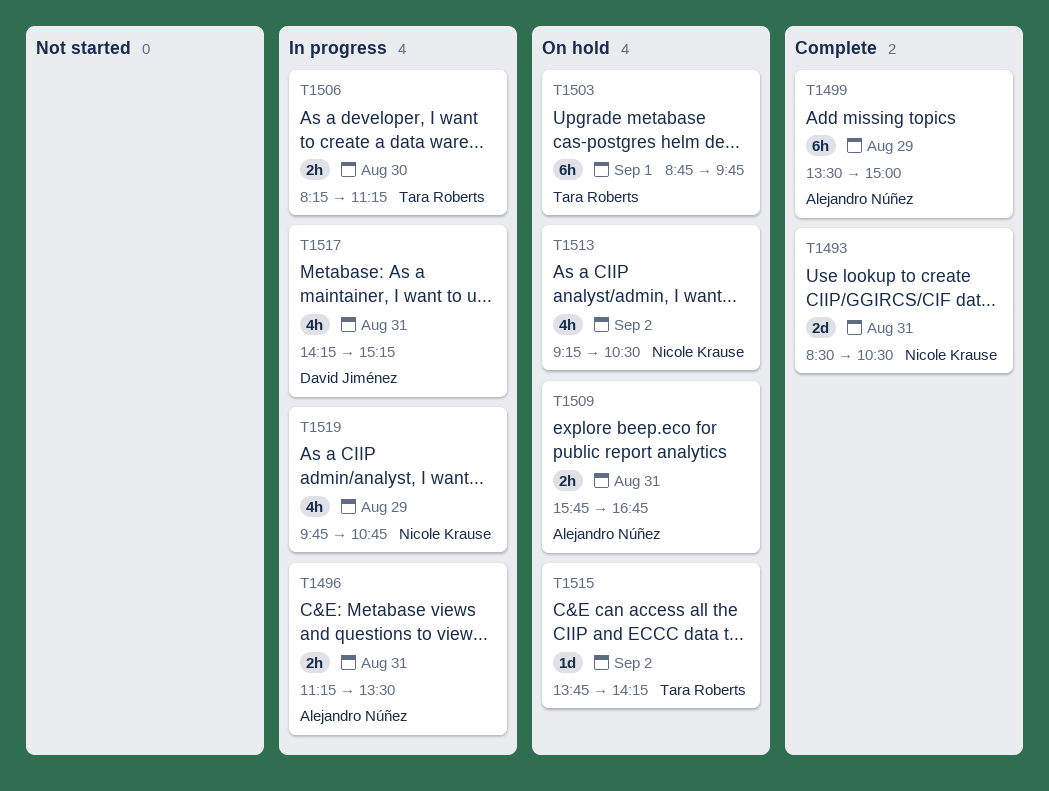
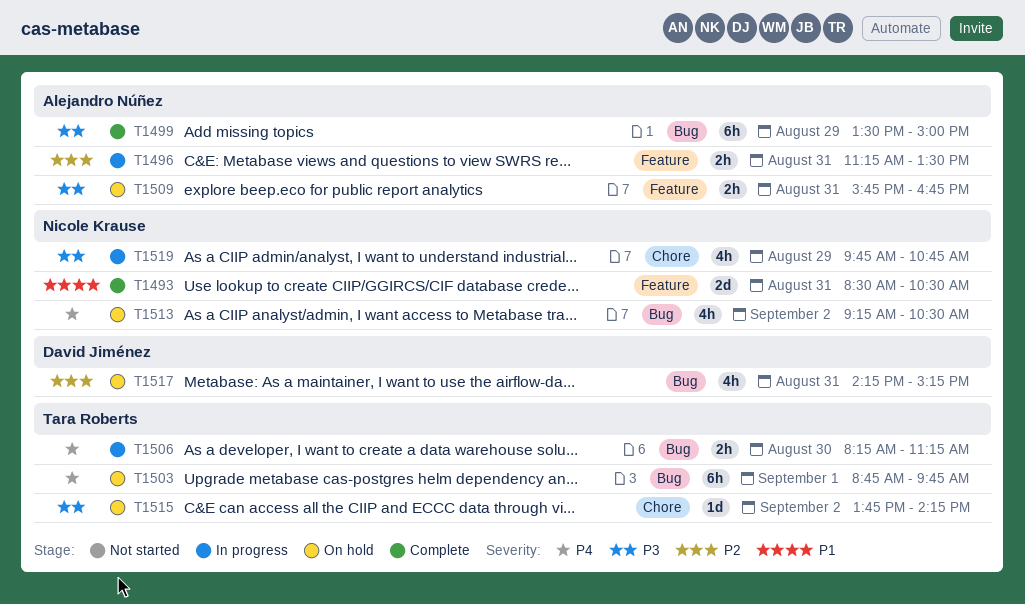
T1517, status: In progress -> On hold

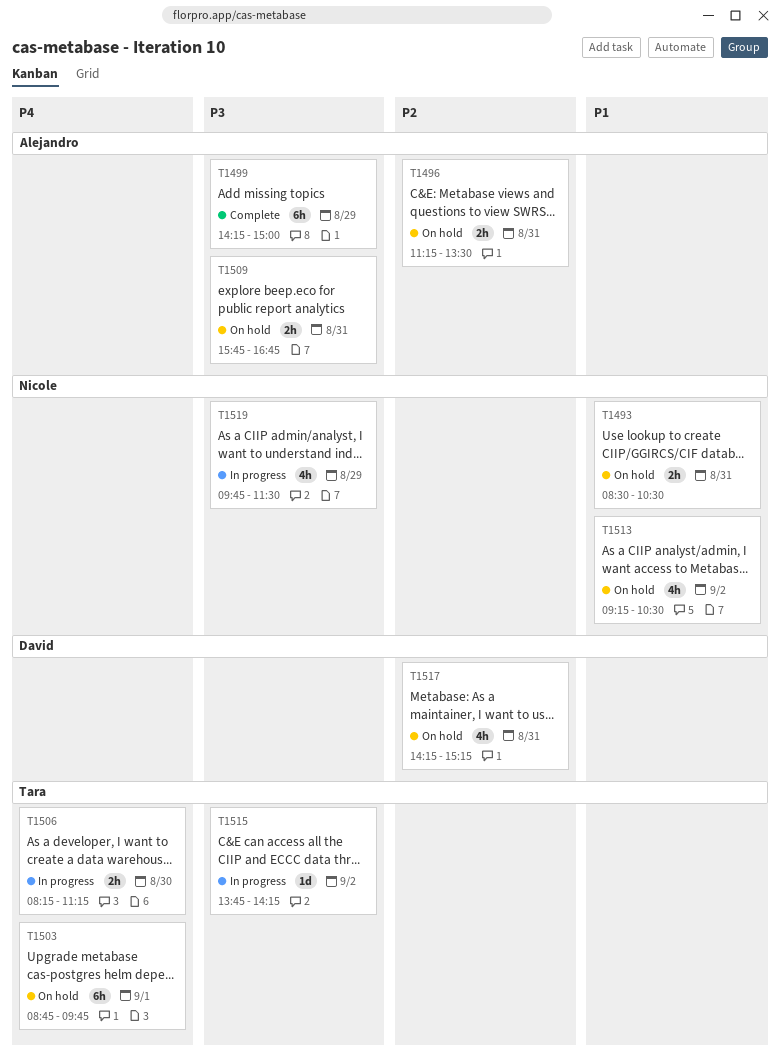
T1493, status: Complete -> On hold
T1493, estimate: 2d -> 2h
T1496, status: In progress -> On hold
T1499, begins: 13:30 -> 14:15
T1513, priority: P4 -> P1
T1515, status: On hold -> In progress
T1519, ends: 10:45 -> 11:30

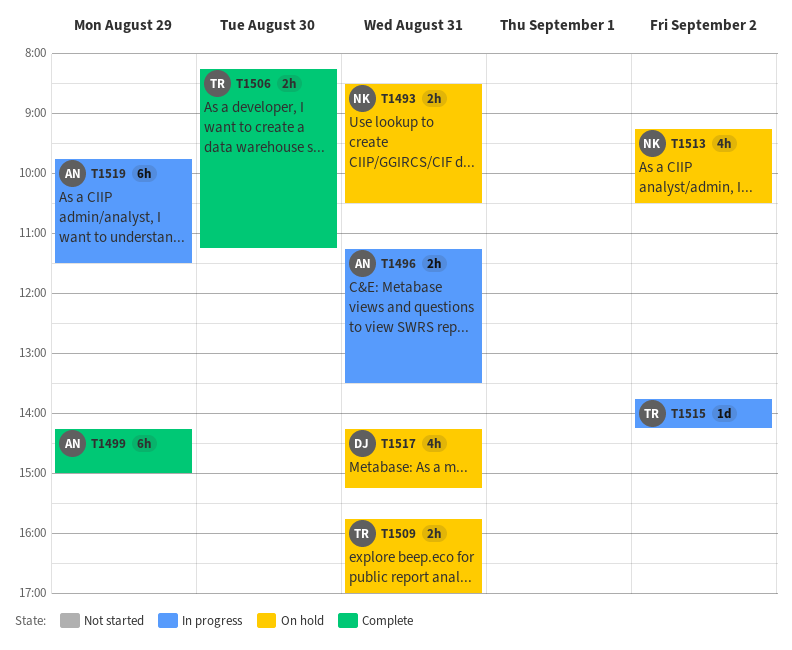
T1496, status: On hold -> In progress
T1503: present -> none
T1506, status: In progress -> Complete
T1509, owner: Alejandro -> Tara
T1509, ends: 16:45 -> 17:00
T1519, owner: Nicole -> Alejandro
T1519, estimate: 4h -> 6h

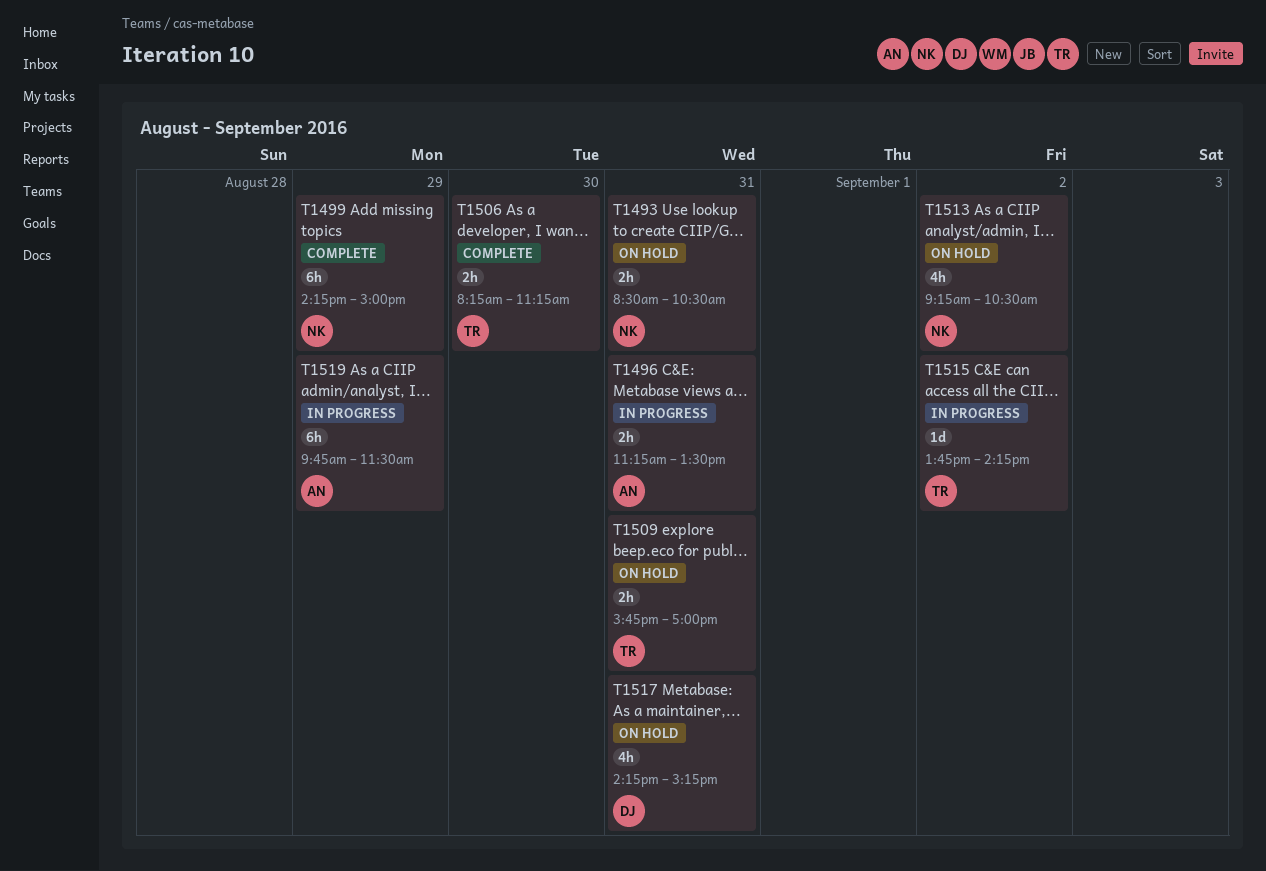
T1499, owner: AN -> NK

